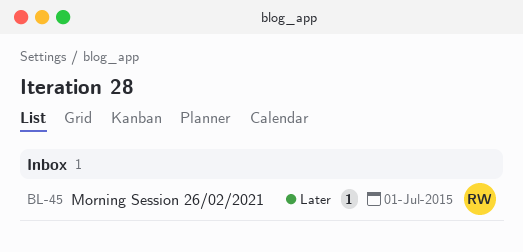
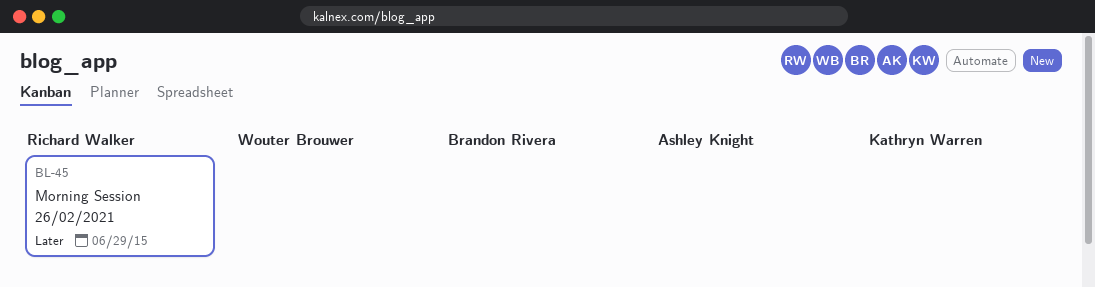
BL-45, due: Jul 1 -> Jun 29

